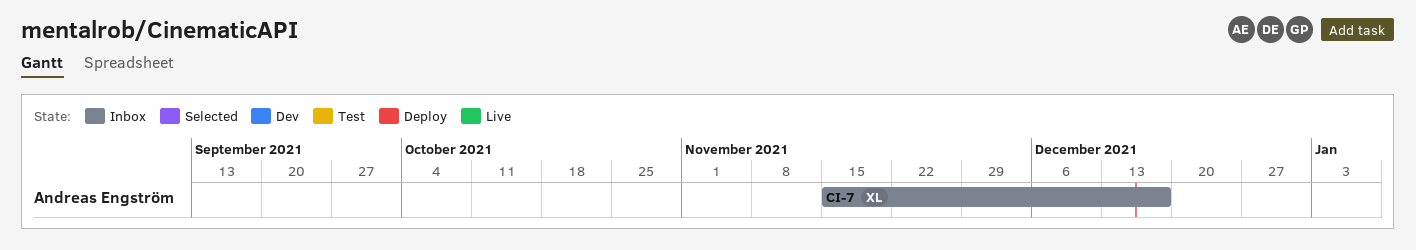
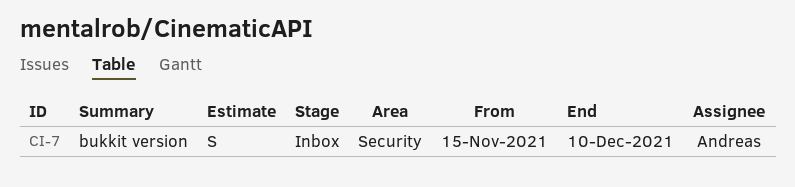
CI-7, estimate: XL -> S
CI-7, due: Dec 17 -> Dec 10

